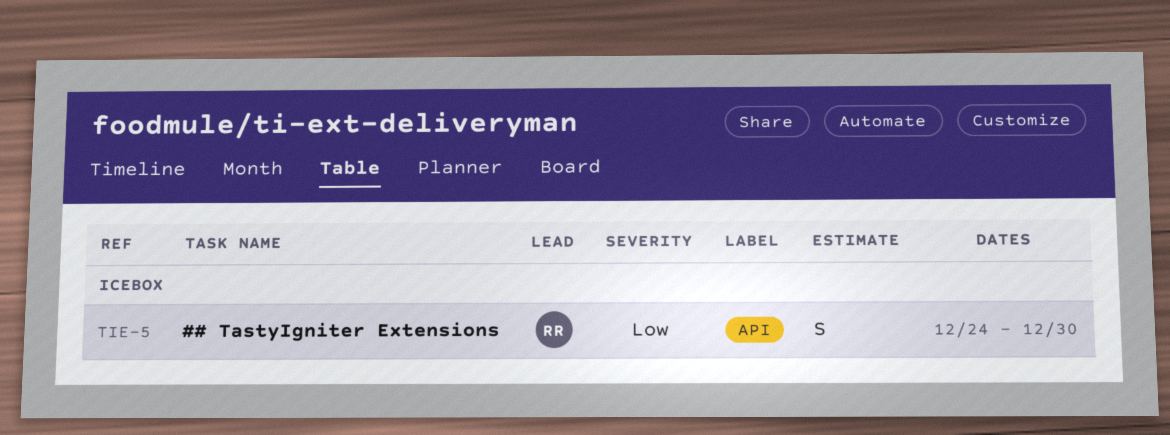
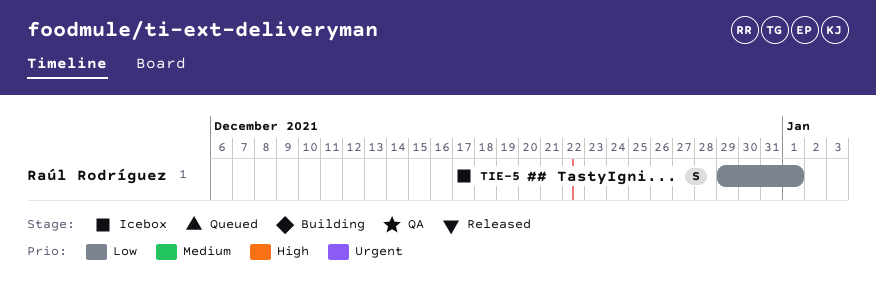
TIE-5, start: Dec 24 -> Dec 29
TIE-5, due: Dec 30 -> Jan 1

